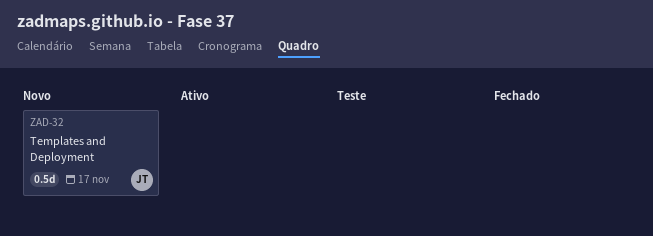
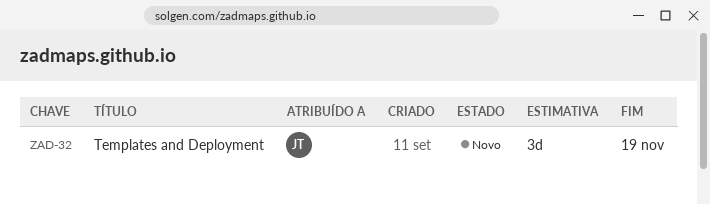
ZAD-32, estimate: 0.5d -> 3d
ZAD-32, due: Nov 17 -> Nov 19

